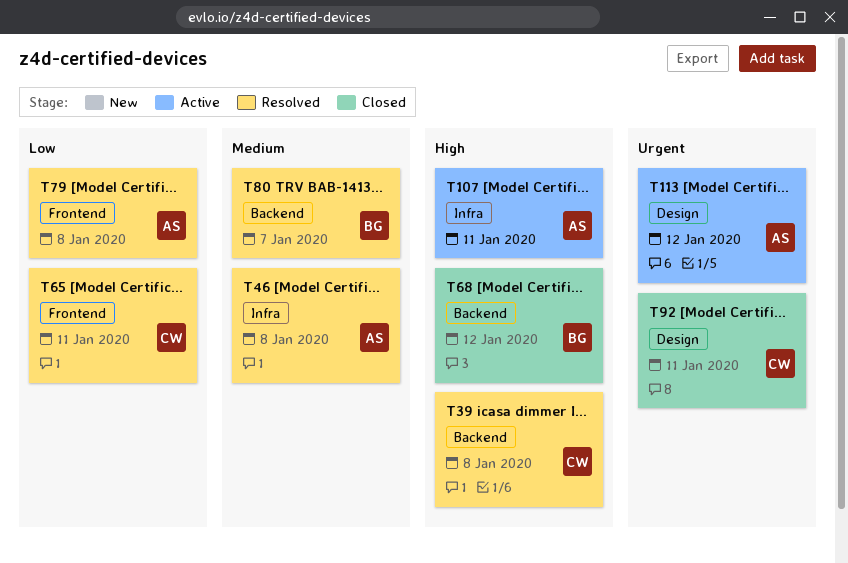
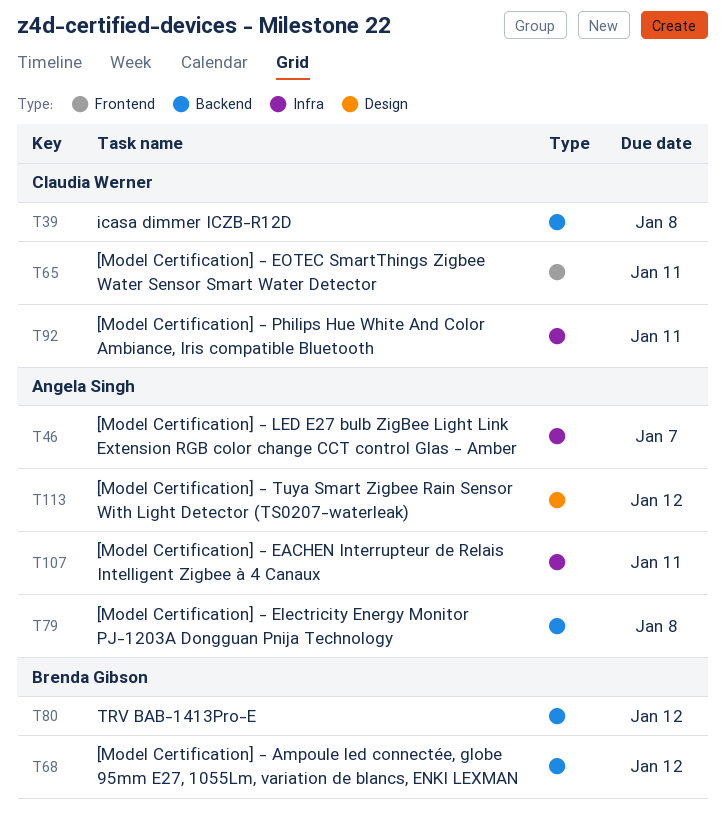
T46, due: Jan 8 -> Jan 7
T79, label: Frontend -> Backend
T80, due: Jan 7 -> Jan 12
T92, label: Design -> Infra

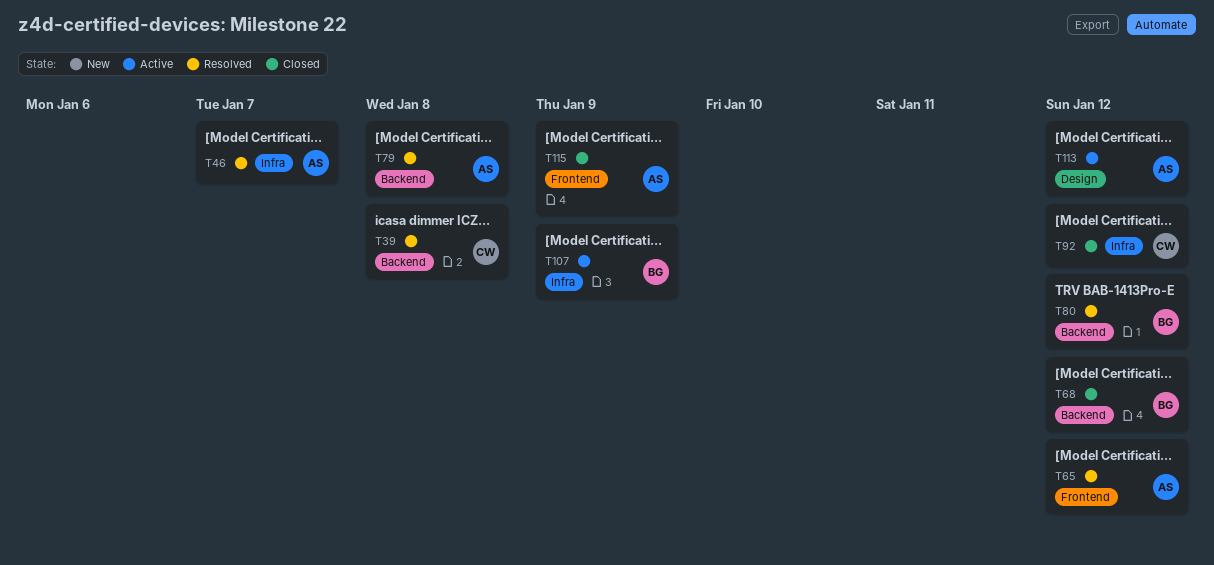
T65, owner: Claudia Werner -> Angela Singh
T65, due: Jan 11 -> Jan 12
T92, due: Jan 11 -> Jan 12
T107, owner: Angela Singh -> Brenda Gibson
T107, due: Jan 11 -> Jan 9
T115: none -> present

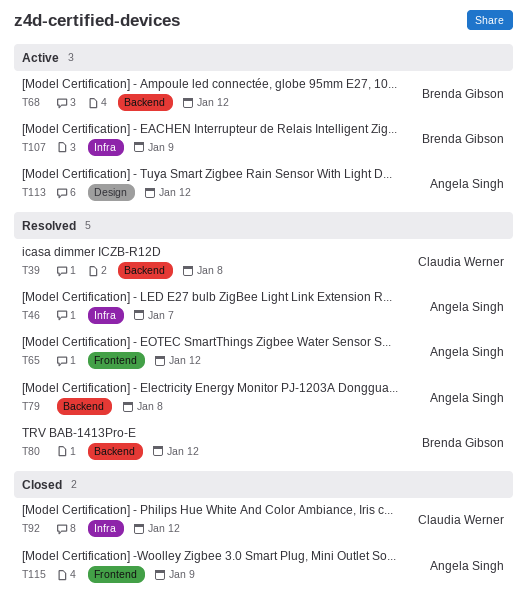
T68, status: Closed -> Active

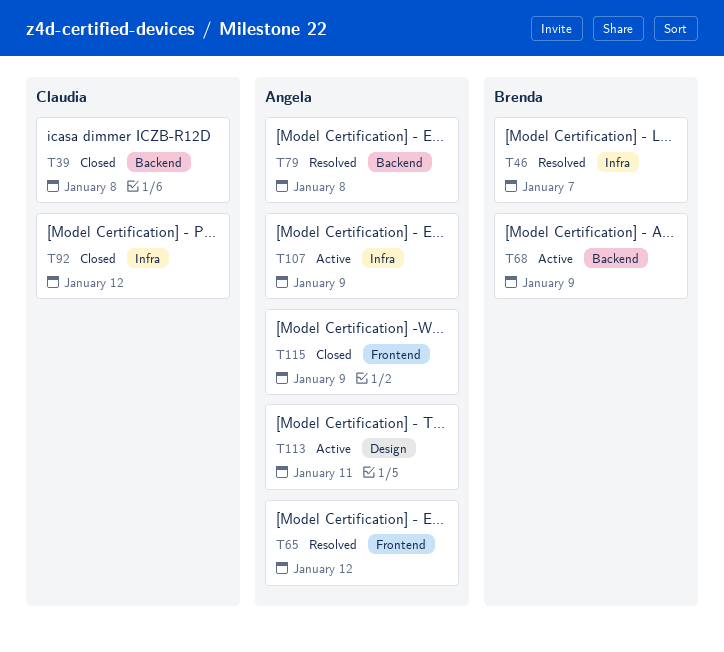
T39, status: Resolved -> Closed
T46, owner: Angela Singh -> Brenda Gibson
T68, due: Jan 12 -> Jan 9
T80: present -> none
T107, owner: Brenda Gibson -> Angela Singh
T113, due: Jan 12 -> Jan 11

